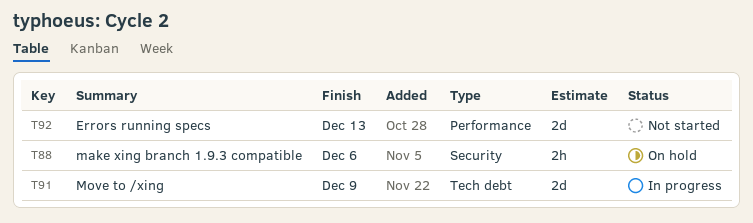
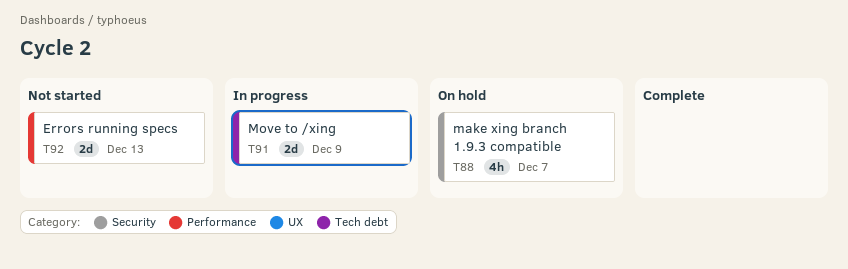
T88, estimate: 2h -> 4h
T88, due: Dec 6 -> Dec 7

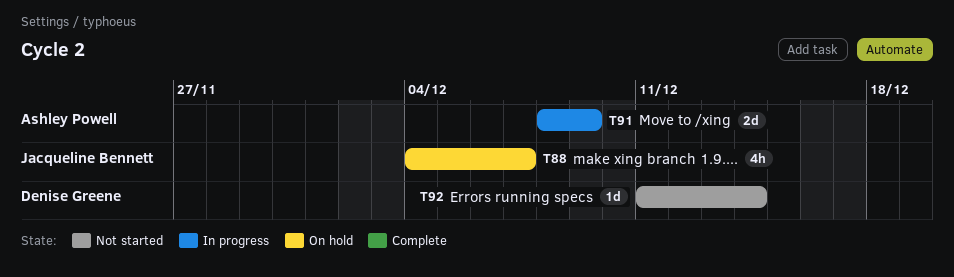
T92, estimate: 2d -> 1d
T92, due: Dec 13 -> Dec 14

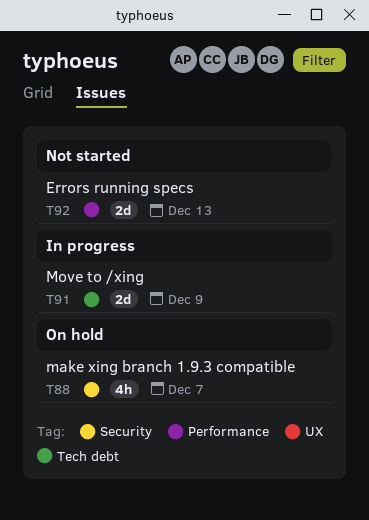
T92, estimate: 1d -> 2d
T92, due: Dec 14 -> Dec 13

